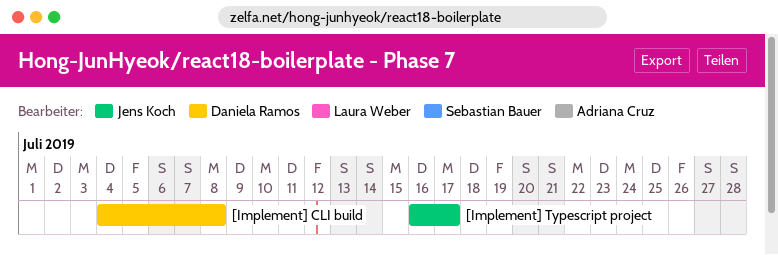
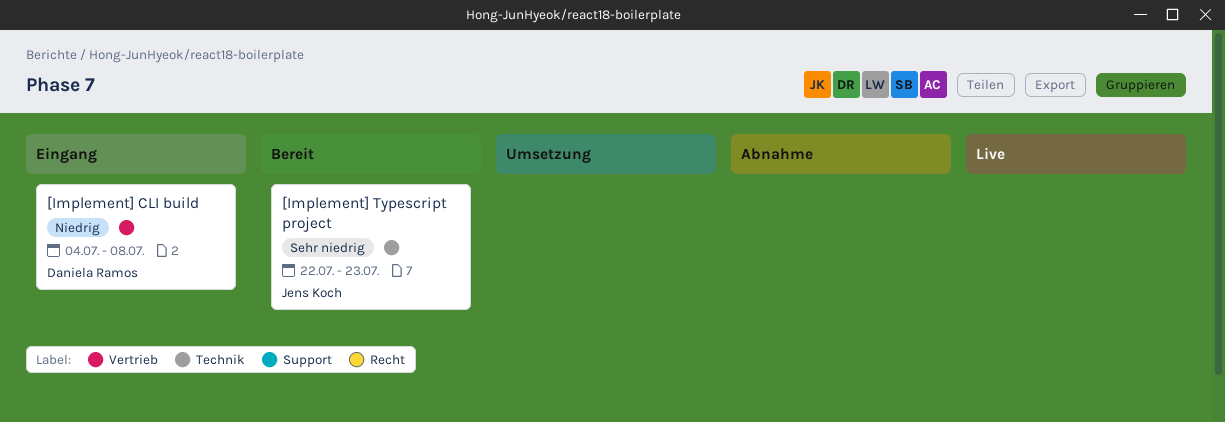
[Implement] Typescript project, start: Jul 16 -> Jul 22
[Implement] Typescript project, due: Jul 17 -> Jul 23

